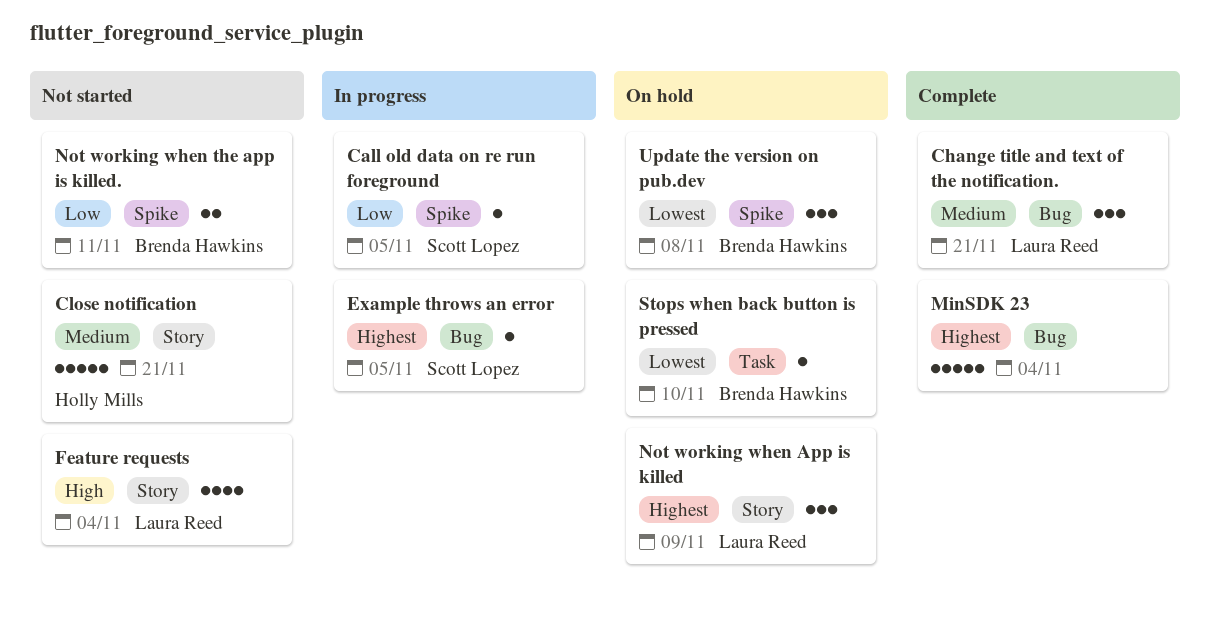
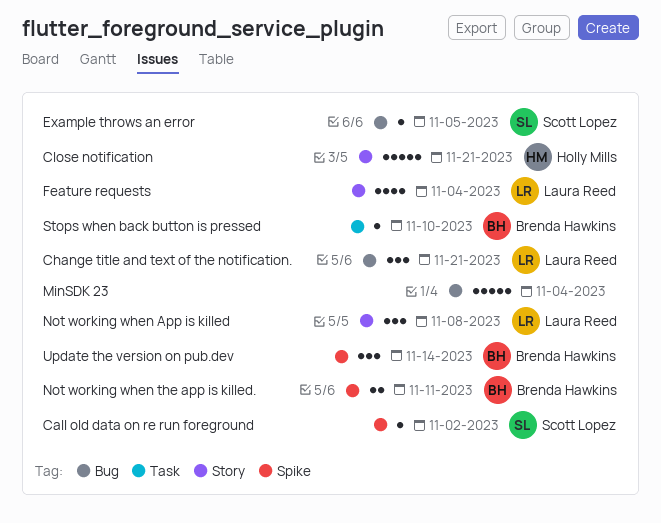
Call old data on re run foreground, due: Nov 5 -> Nov 2
Not working when App is killed, due: Nov 9 -> Nov 8
Update the version on pub.dev, due: Nov 8 -> Nov 14

